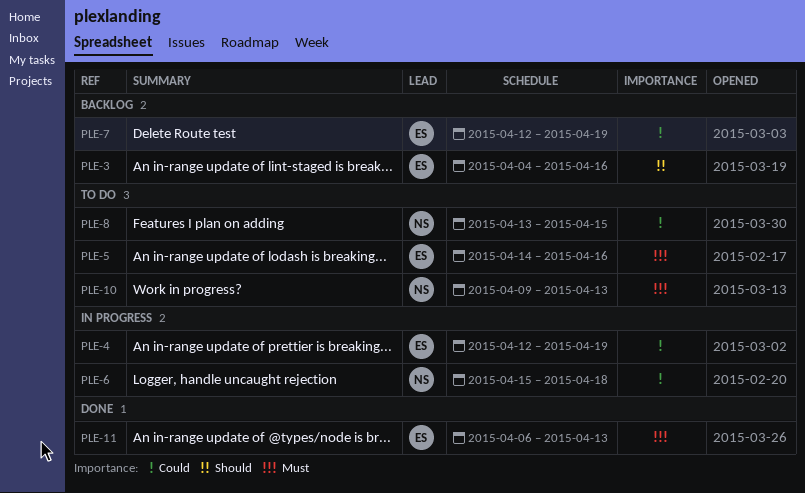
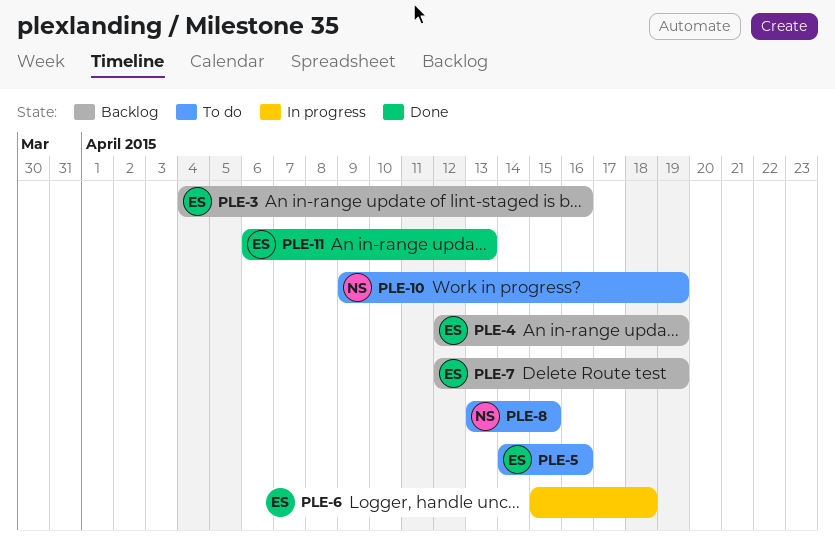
PLE-4, status: In progress -> Backlog
PLE-6, owner: NS -> ES
PLE-10, due: Apr 13 -> Apr 19

